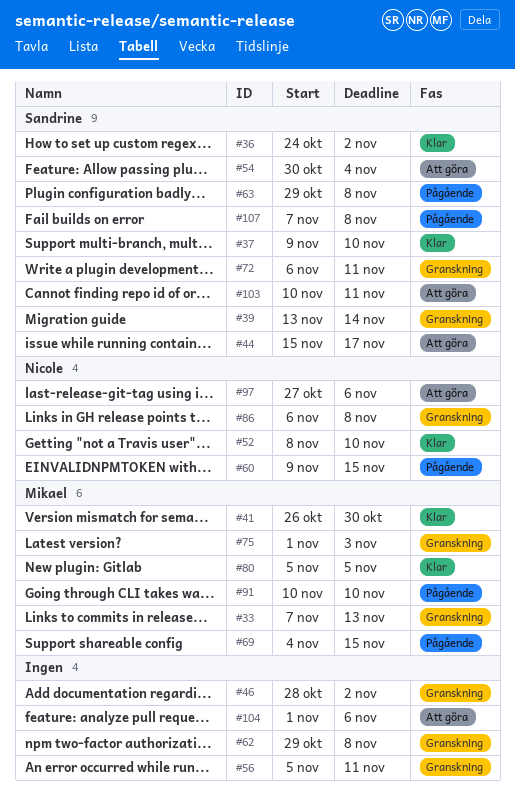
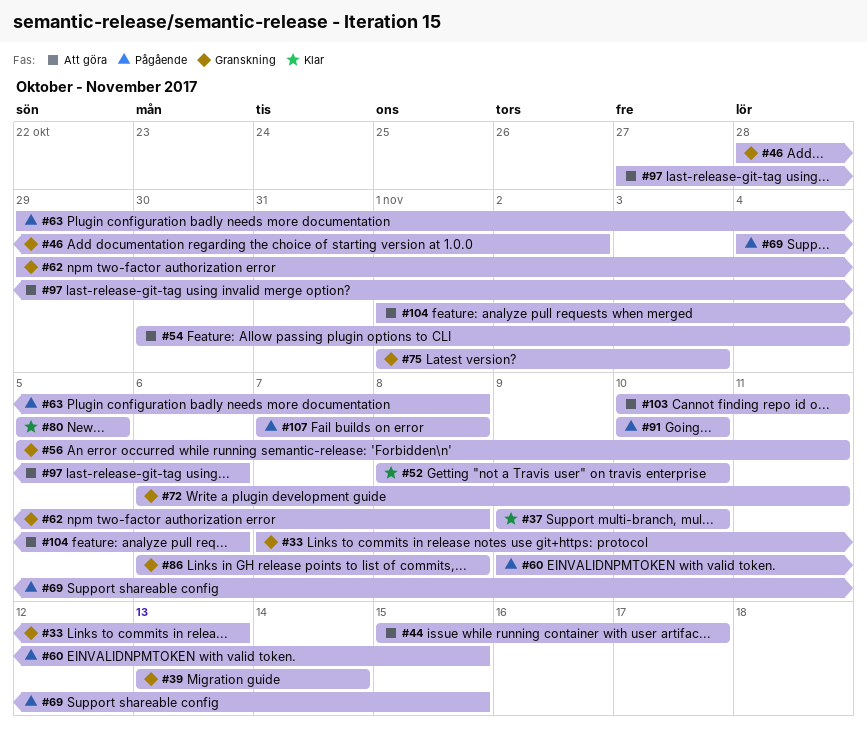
#36: present -> none
#41: present -> none

